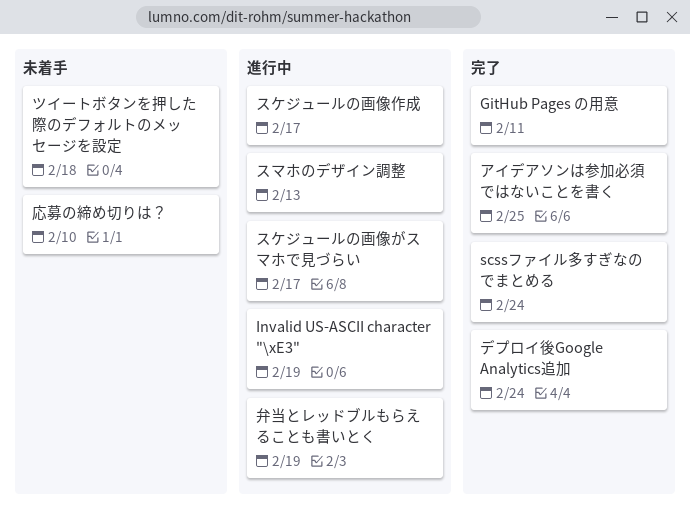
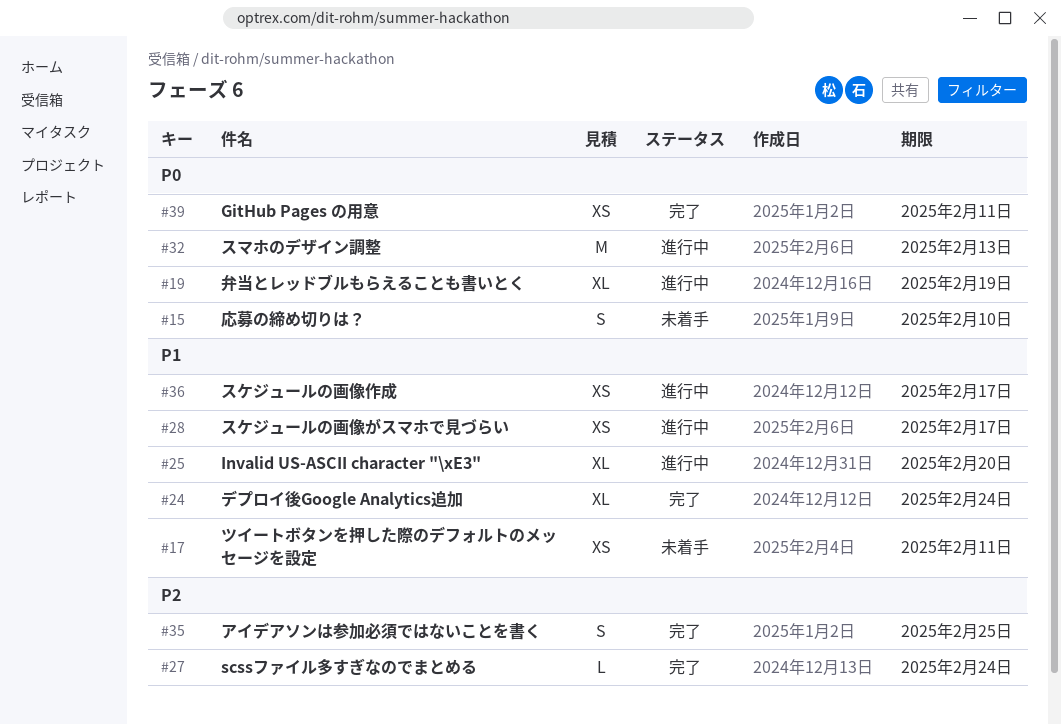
Invalid US-ASCII character "\xE3", due: Feb 19 -> Feb 20
ツイートボタンを押した際のデフォルトのメッセージを設定, due: Feb 18 -> Feb 11

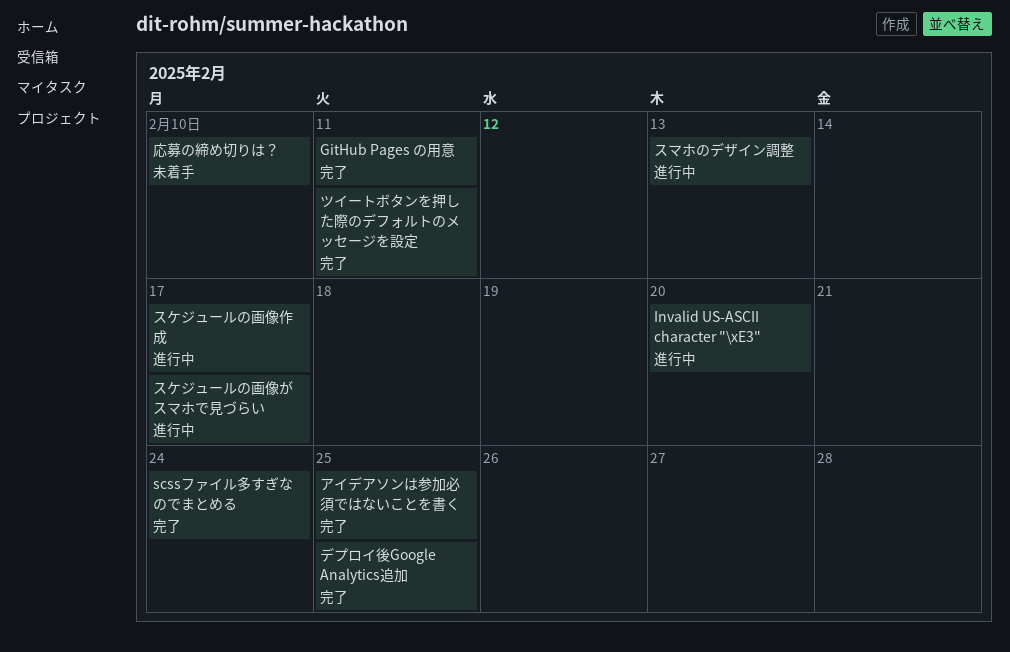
ツイートボタンを押した際のデフォルトのメッセージを設定, status: 未着手 -> 完了
デプロイ後Google Analytics追加, due: Feb 24 -> Feb 25
弁当とレッドブルもらえることも書いとく: present -> none

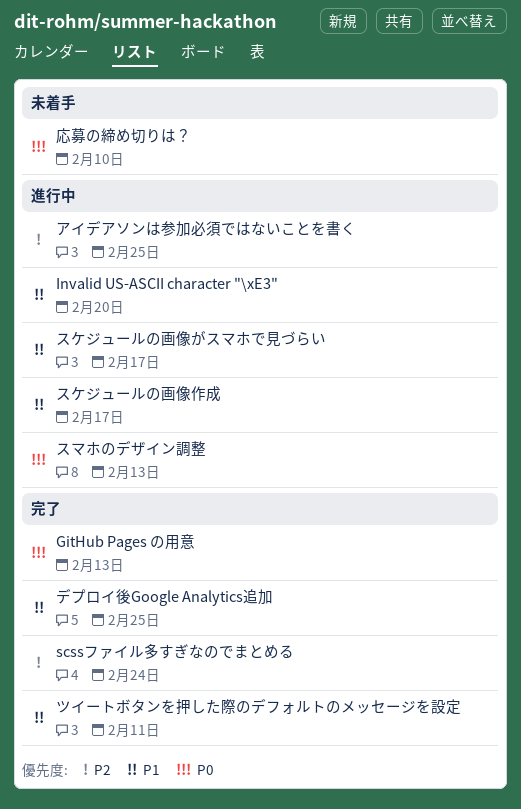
GitHub Pages の用意, due: Feb 11 -> Feb 13
アイデアソンは参加必須ではないことを書く, status: 完了 -> 進行中

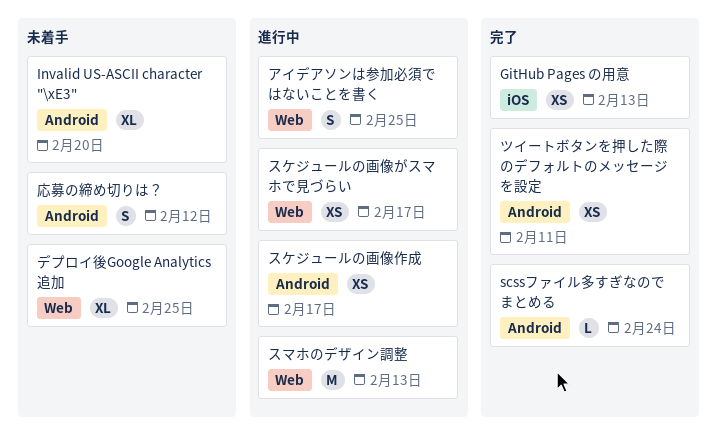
Invalid US-ASCII character "\xE3", status: 進行中 -> 未着手
デプロイ後Google Analytics追加, status: 完了 -> 未着手
応募の締め切りは？, due: Feb 10 -> Feb 12

